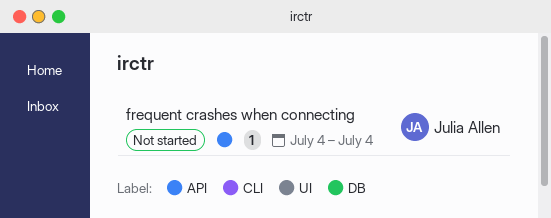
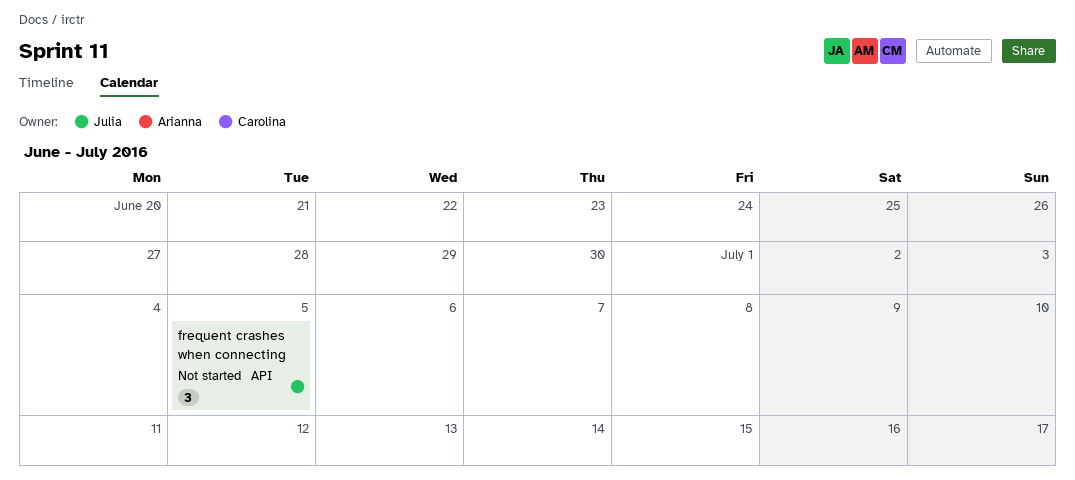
frequent crashes when connecting, estimate: 1 -> 3
frequent crashes when connecting, due: Jul 4 -> Jul 5

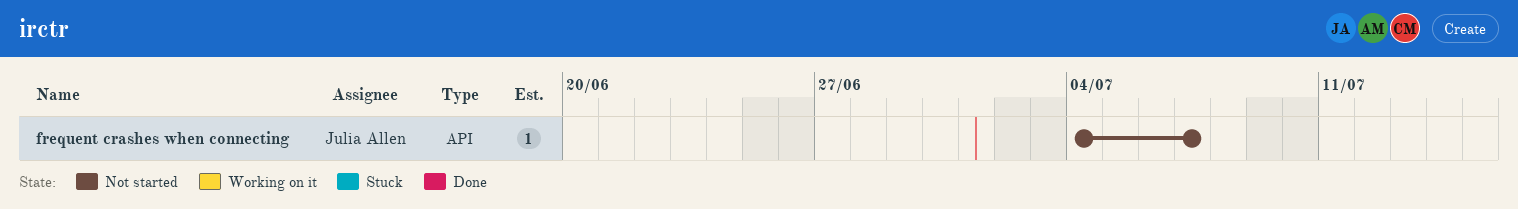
frequent crashes when connecting, estimate: 3 -> 1
frequent crashes when connecting, due: Jul 5 -> Jul 7

